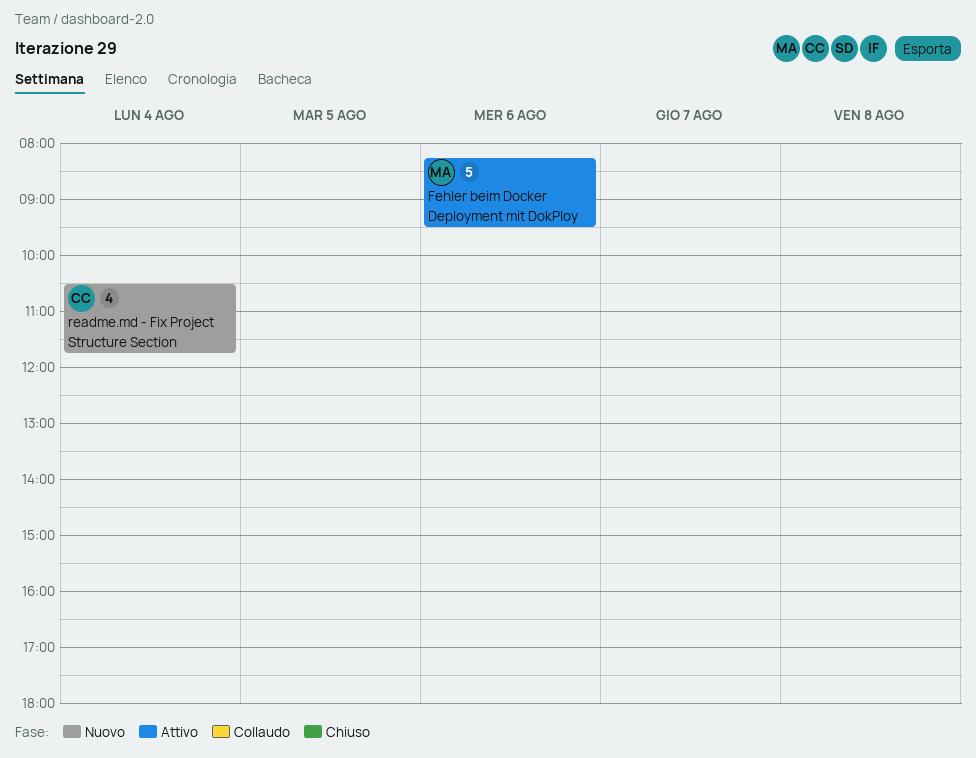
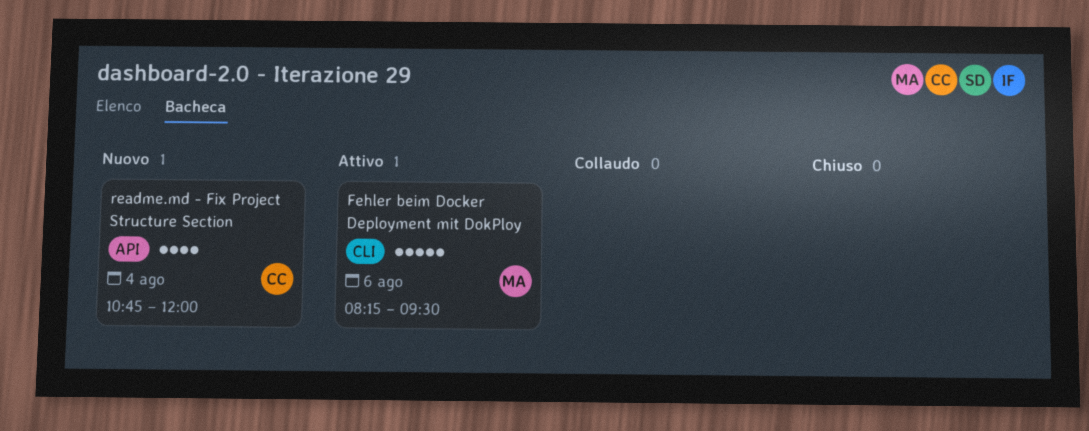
readme.md - Fix Project Structure Section, begins: 10:30 -> 10:45
readme.md - Fix Project Structure Section, ends: 11:45 -> 12:00

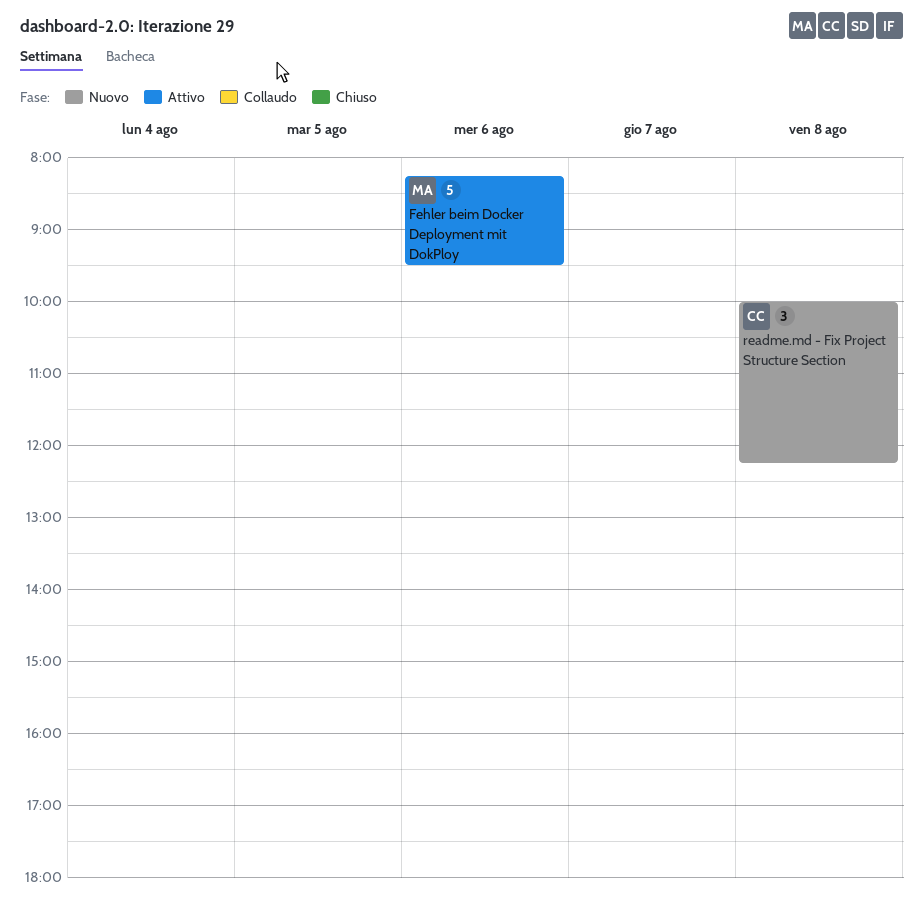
readme.md - Fix Project Structure Section, estimate: 4 -> 3
readme.md - Fix Project Structure Section, day: Aug 4 -> Aug 8
readme.md - Fix Project Structure Section, begins: 10:45 -> 10:00
readme.md - Fix Project Structure Section, ends: 12:00 -> 12:15

